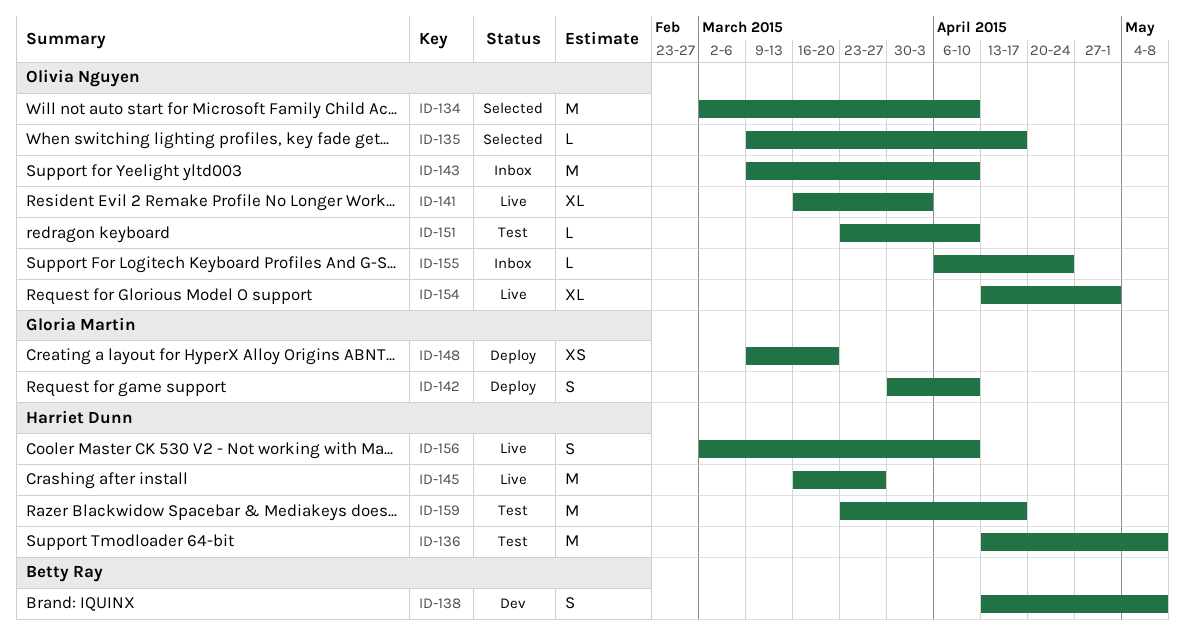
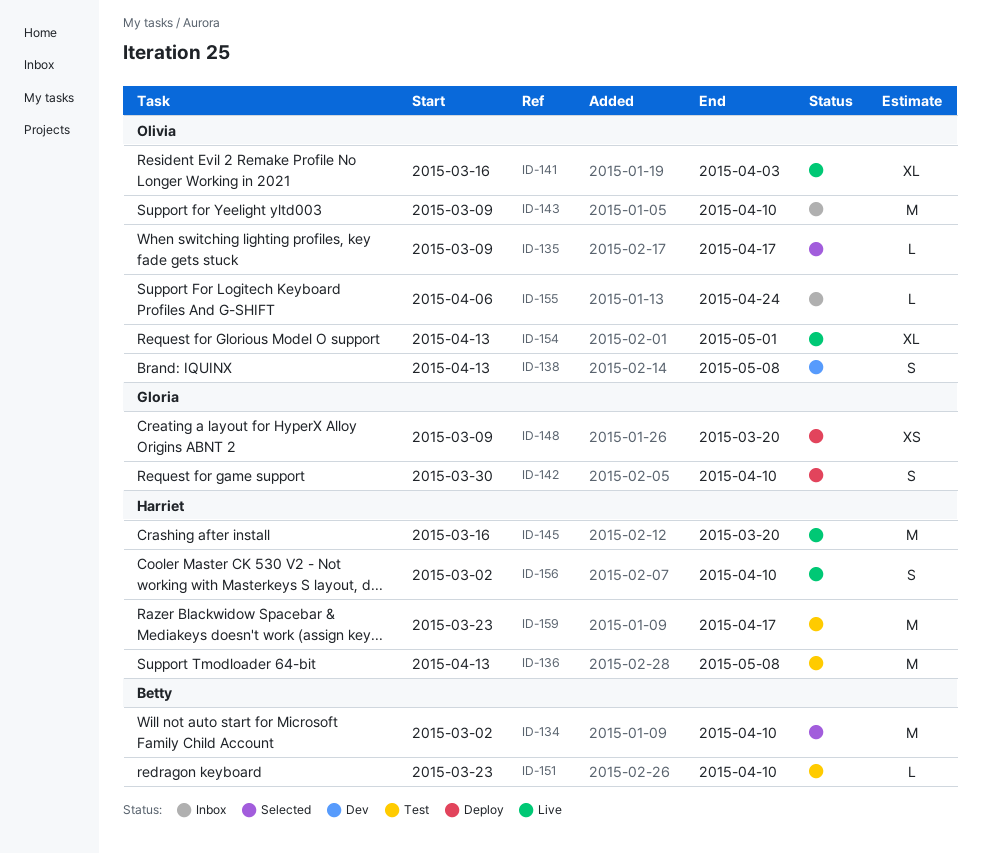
ID-134, owner: Olivia Nguyen -> Betty Ray
ID-138, owner: Betty Ray -> Olivia Nguyen
ID-145, due: Mar 27 -> Mar 20
ID-151, owner: Olivia Nguyen -> Betty Ray

